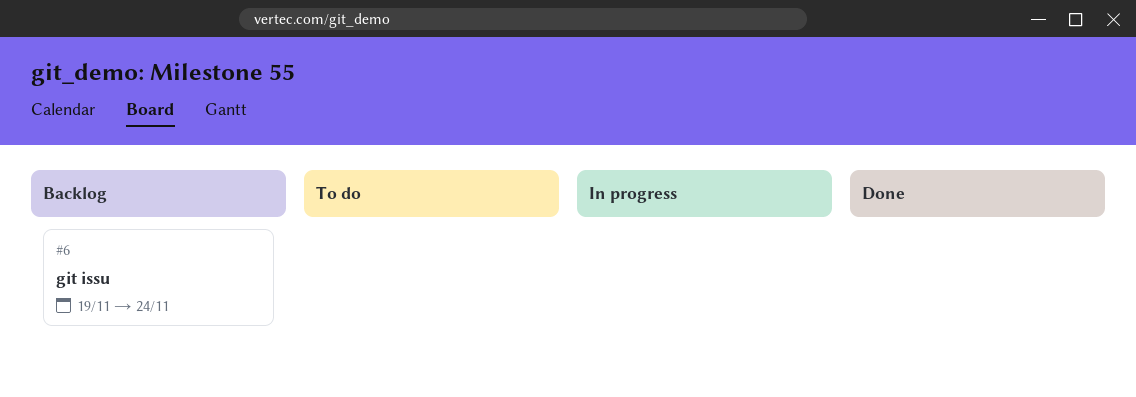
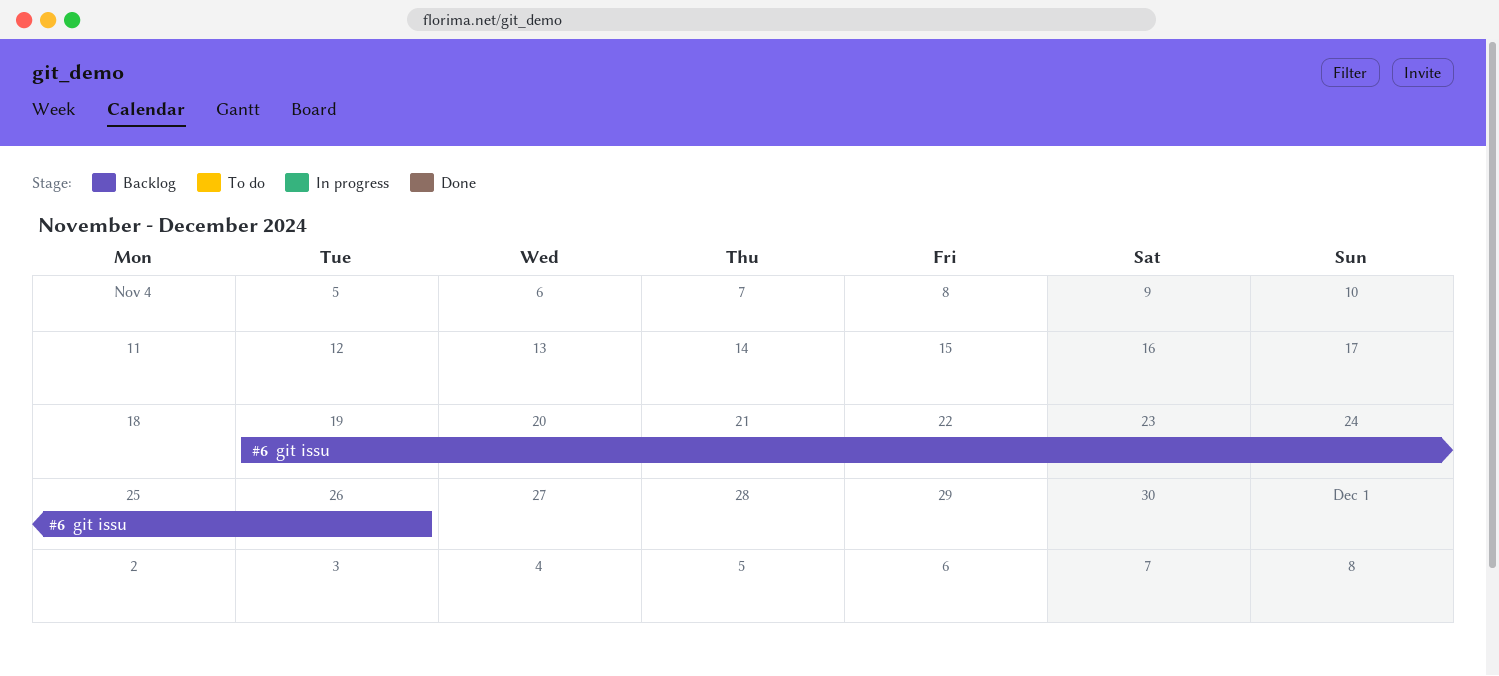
#6, due: Nov 24 -> Nov 26

